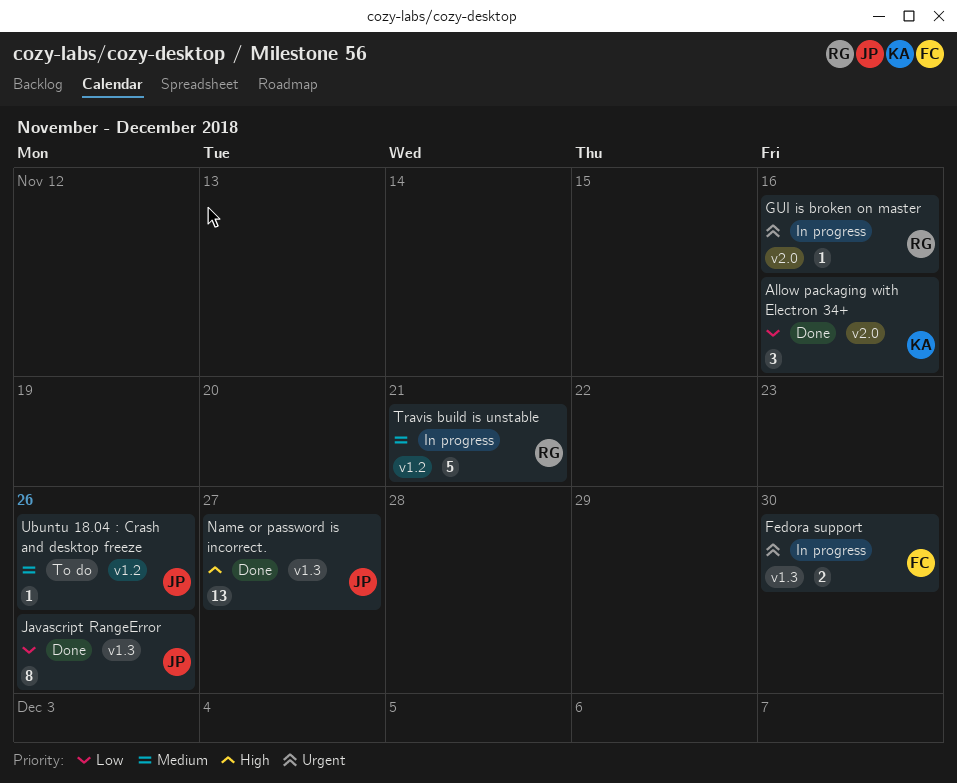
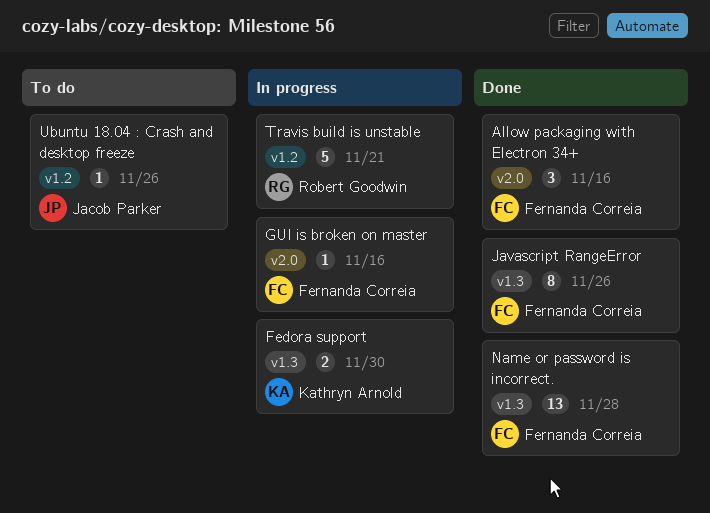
Allow packaging with Electron 34+, owner: Kathryn Arnold -> Fernanda Correia
Fedora support, owner: Fernanda Correia -> Kathryn Arnold
GUI is broken on master, owner: Robert Goodwin -> Fernanda Correia
Javascript RangeError, owner: Jacob Parker -> Fernanda Correia
Name or password is incorrect., owner: Jacob Parker -> Fernanda Correia
Name or password is incorrect., due: Nov 27 -> Nov 28

